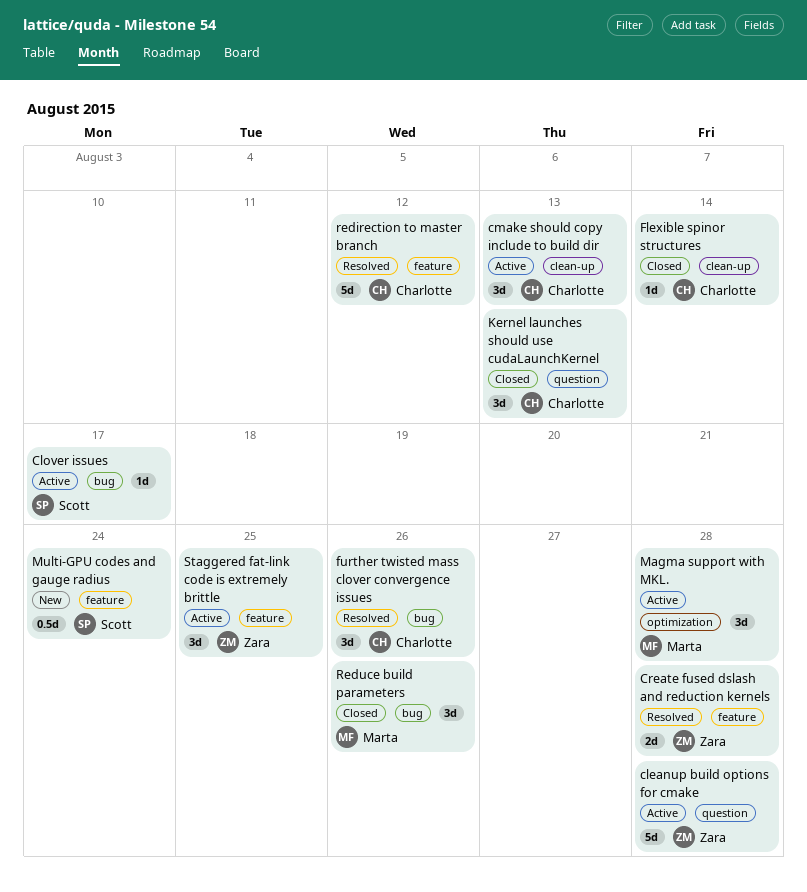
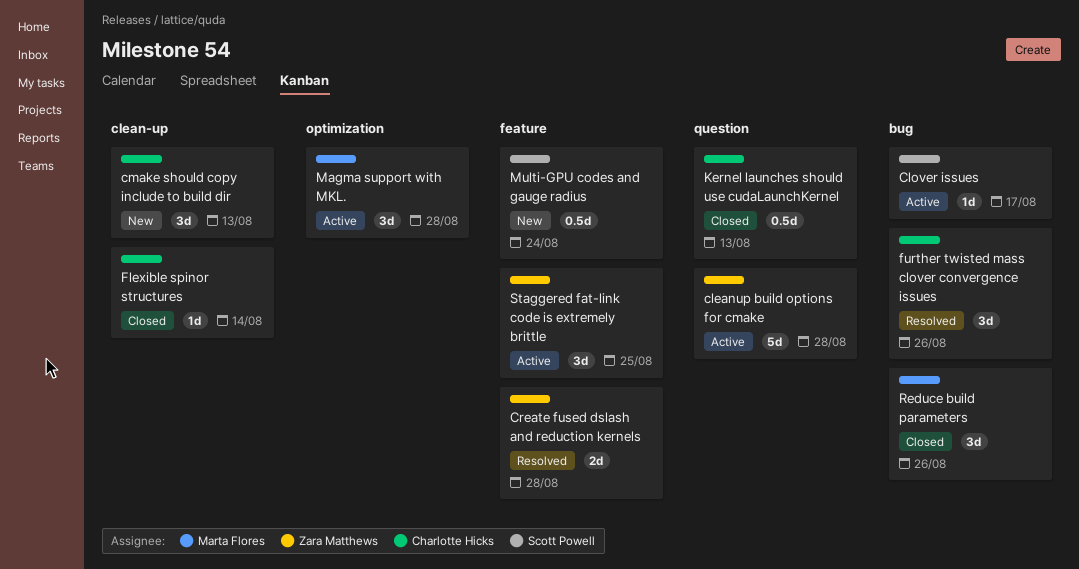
cmake should copy include to build dir, status: Active -> New
Kernel launches should use cudaLaunchKernel, estimate: 3d -> 0.5d
redirection to master branch: present -> none

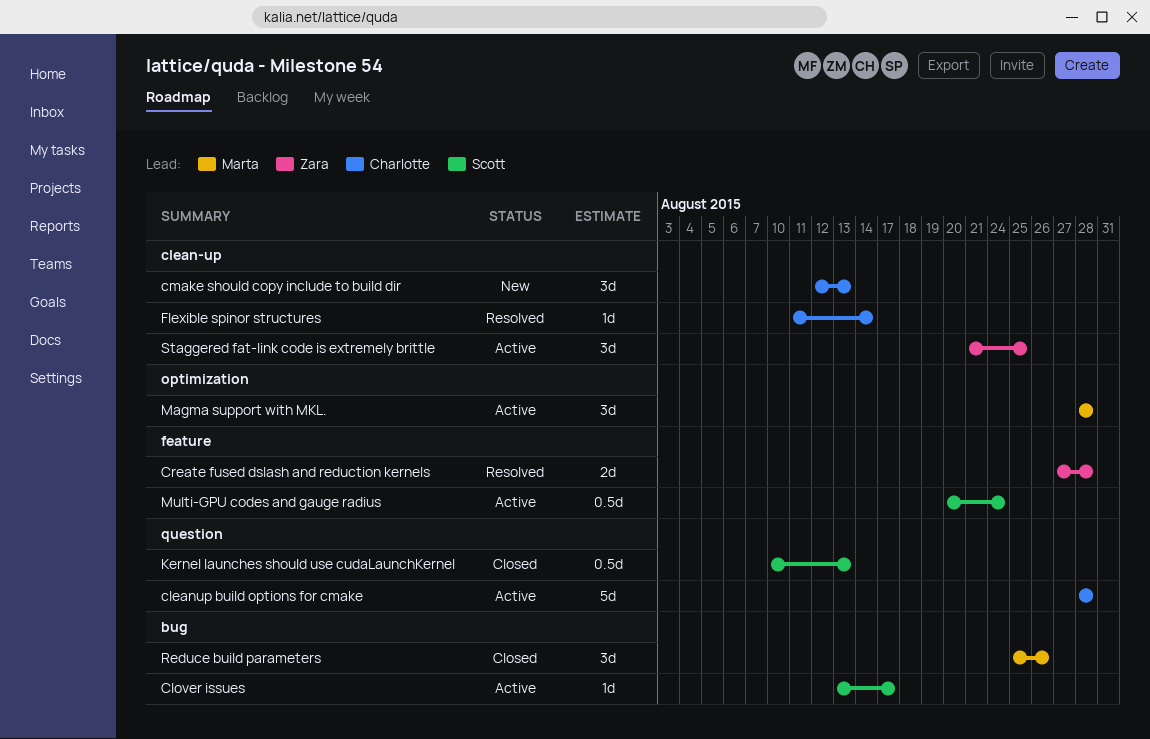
cleanup build options for cmake, owner: Zara Matthews -> Charlotte Hicks
Flexible spinor structures, status: Closed -> Resolved
further twisted mass clover convergence issues: present -> none
Kernel launches should use cudaLaunchKernel, owner: Charlotte Hicks -> Scott Powell
Multi-GPU codes and gauge radius, status: New -> Active
Staggered fat-link code is extremely brittle, label: feature -> clean-up

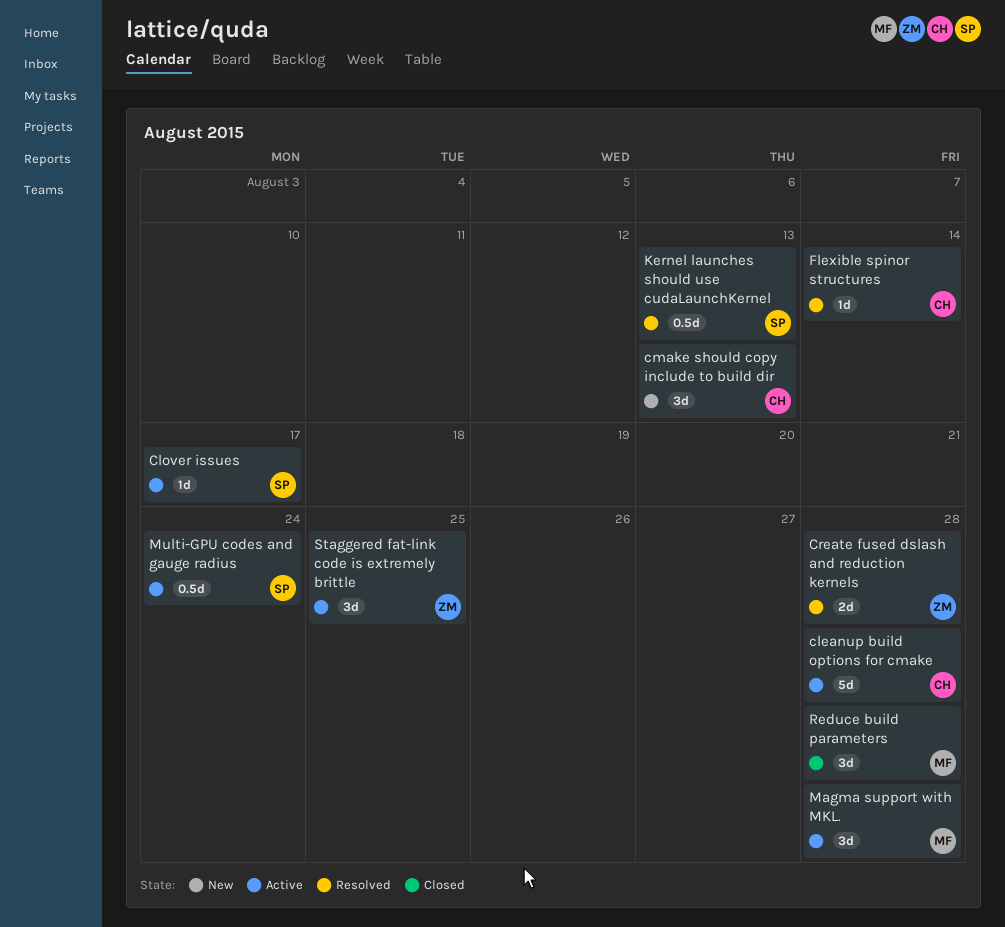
Kernel launches should use cudaLaunchKernel, status: Closed -> Resolved
Reduce build parameters, due: Aug 26 -> Aug 28

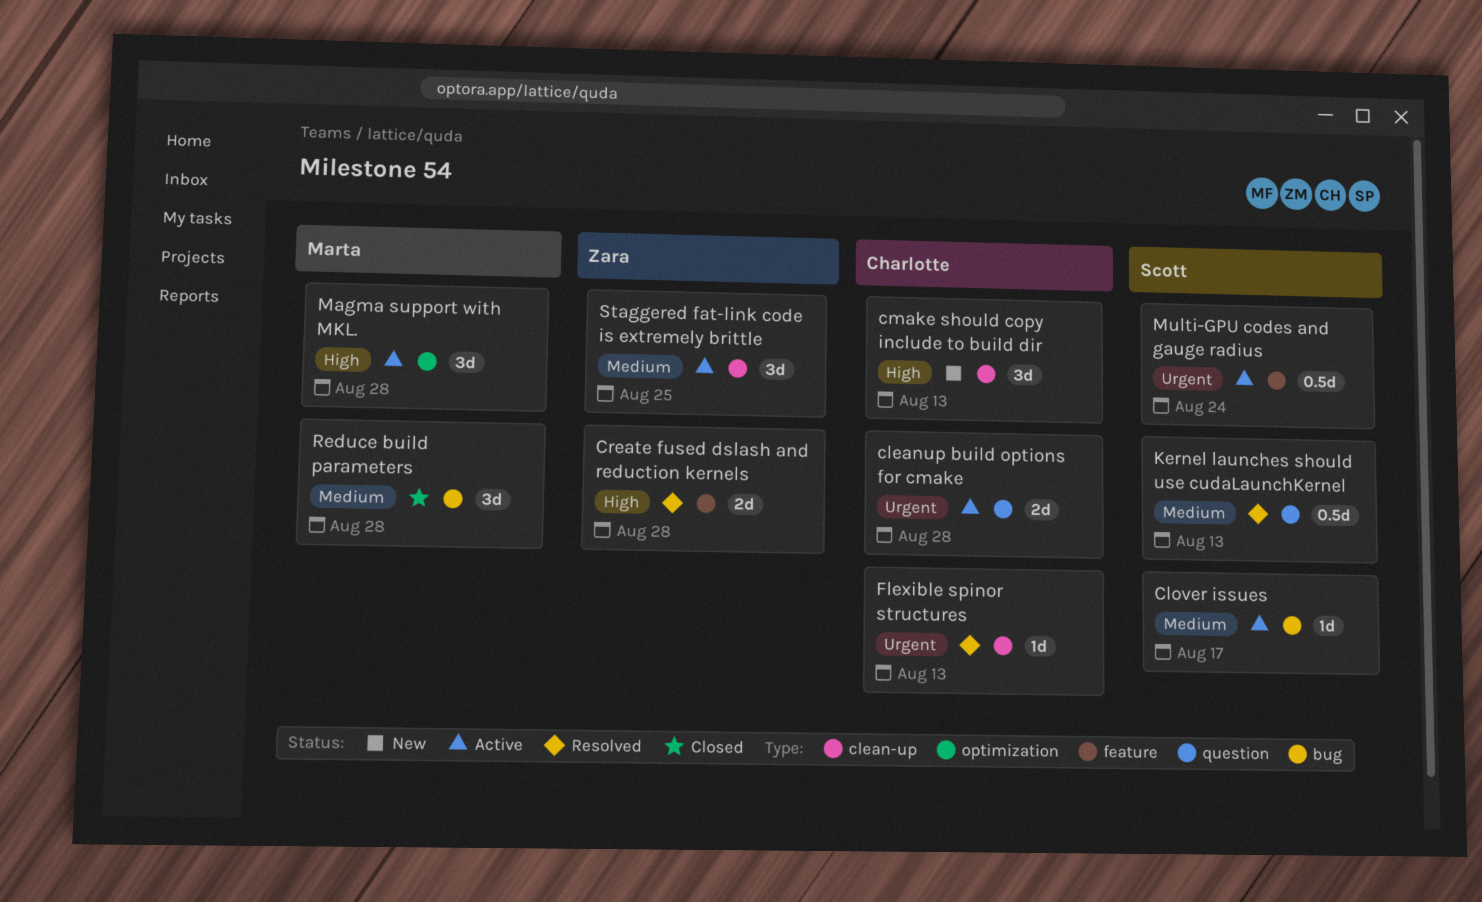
cleanup build options for cmake, estimate: 5d -> 2d
Flexible spinor structures, due: Aug 14 -> Aug 13

